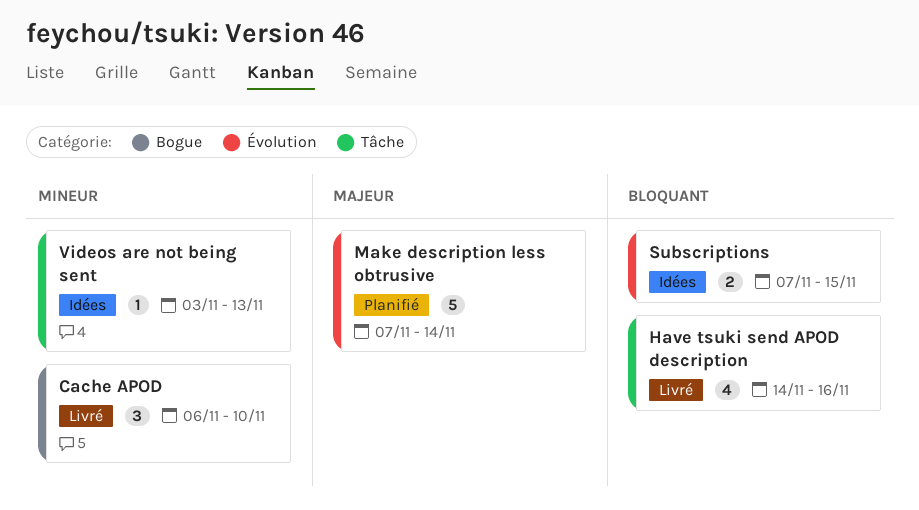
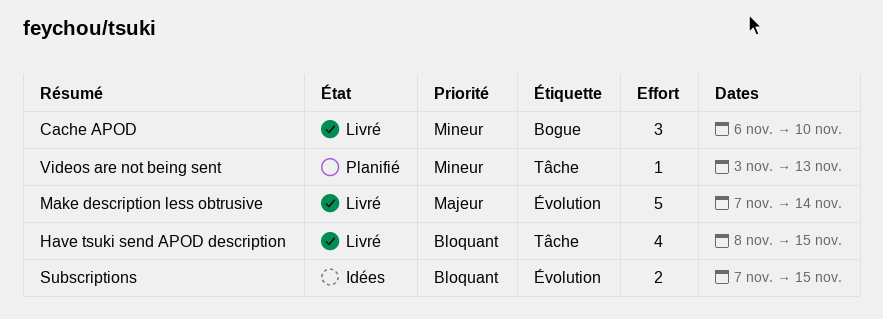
Have tsuki send APOD description, start: Nov 14 -> Nov 8
Have tsuki send APOD description, due: Nov 16 -> Nov 15
Make description less obtrusive, status: Planifié -> Livré
Videos are not being sent, status: Idées -> Planifié

